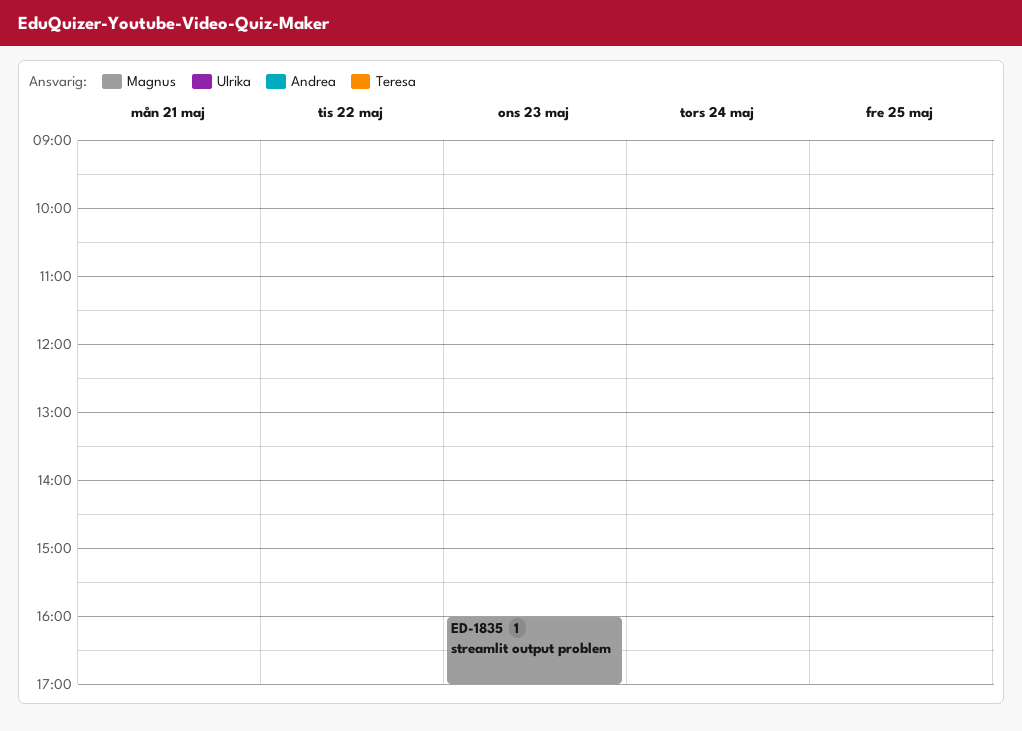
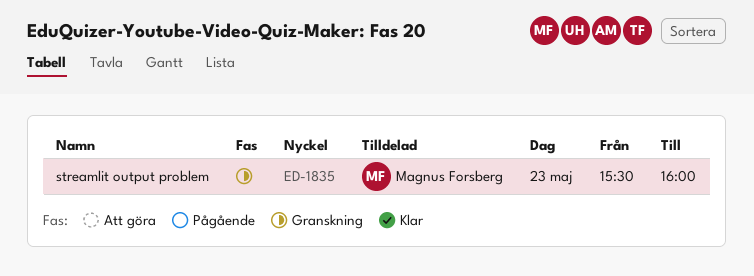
ED-1835, begins: 16:00 -> 15:30
ED-1835, ends: 17:00 -> 16:00

